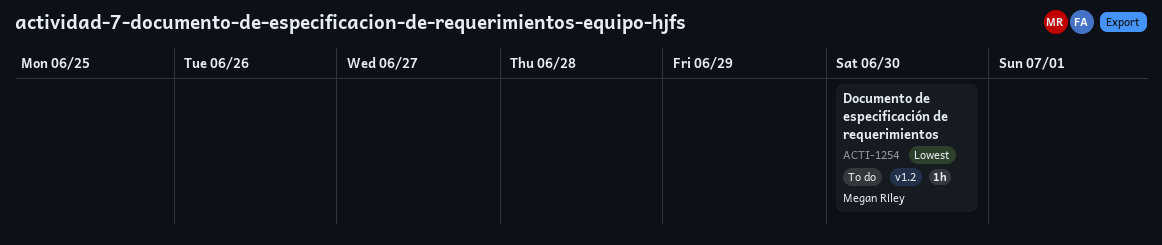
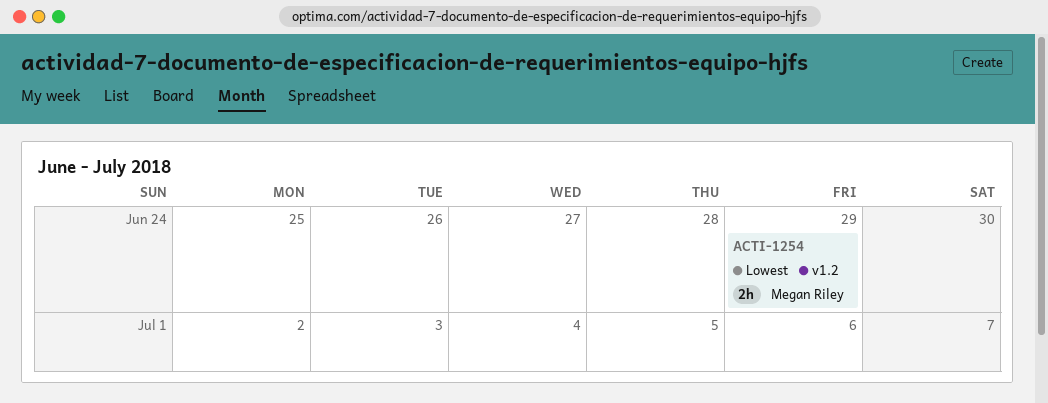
ACTI-1254, estimate: 1h -> 2h
ACTI-1254, due: Jun 30 -> Jun 29

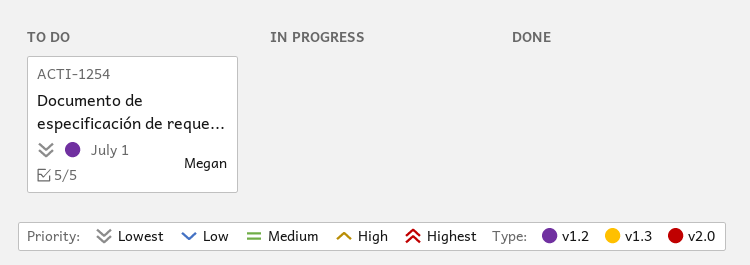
ACTI-1254, due: Jun 29 -> Jul 1

